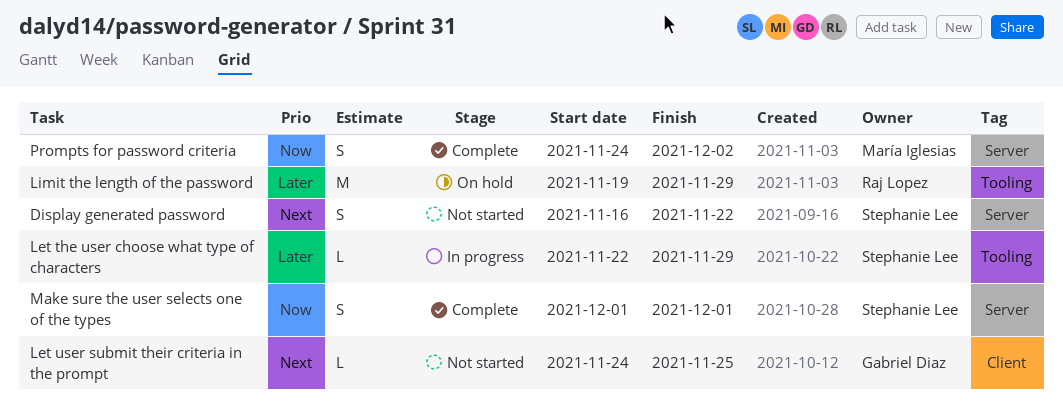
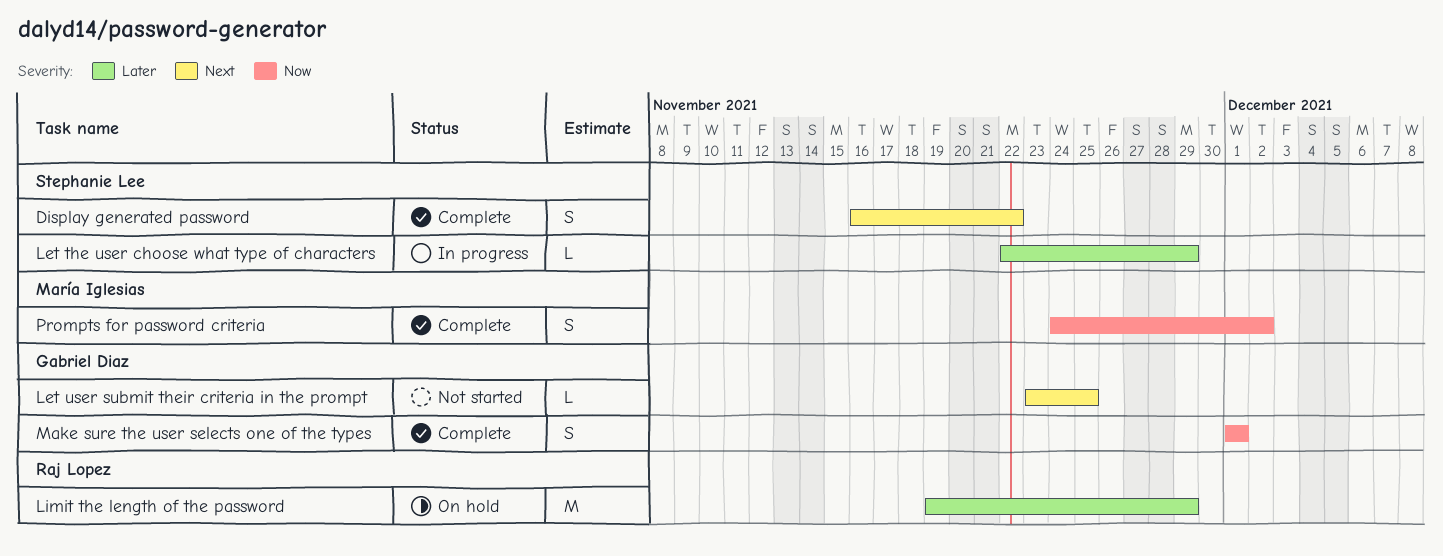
Display generated password, status: Not started -> Complete
Let user submit their criteria in the prompt, start: Nov 24 -> Nov 23
Make sure the user selects one of the types, owner: Stephanie Lee -> Gabriel Diaz

